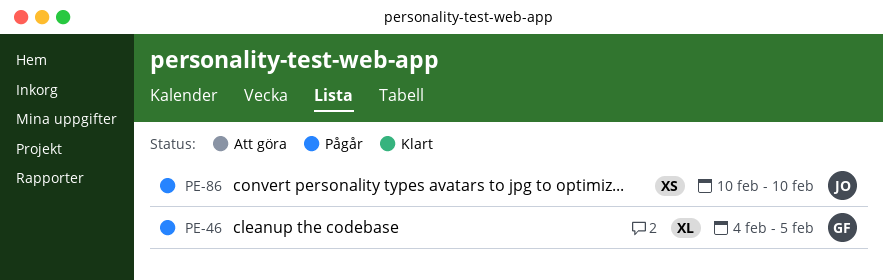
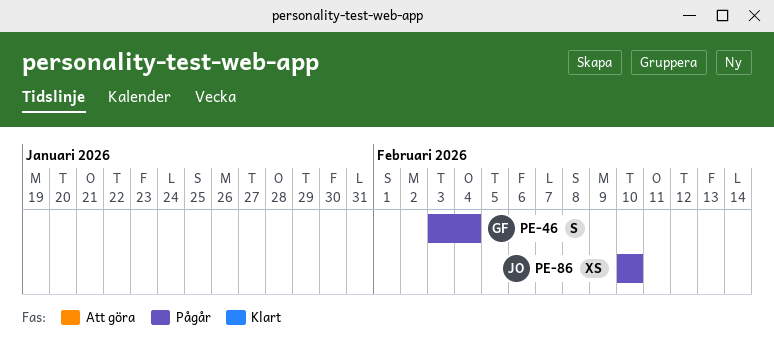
PE-46, estimate: XL -> S
PE-46, start: Feb 4 -> Feb 3
PE-46, due: Feb 5 -> Feb 4

